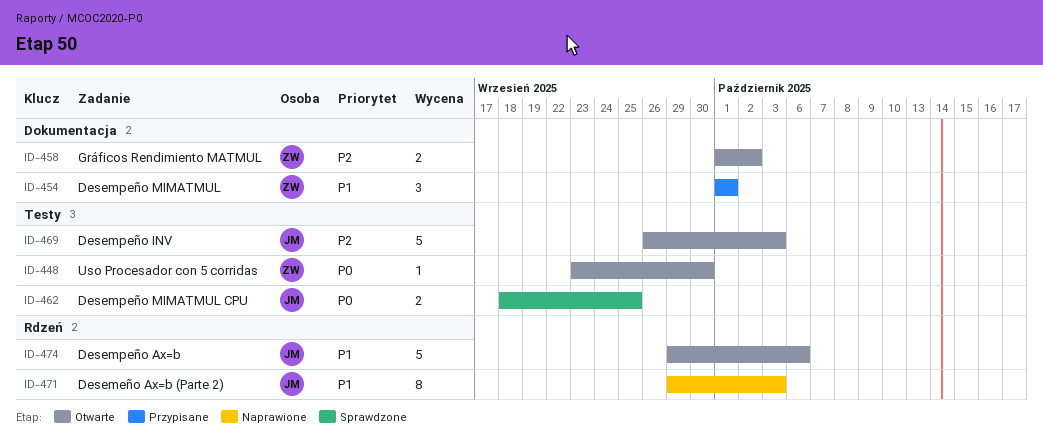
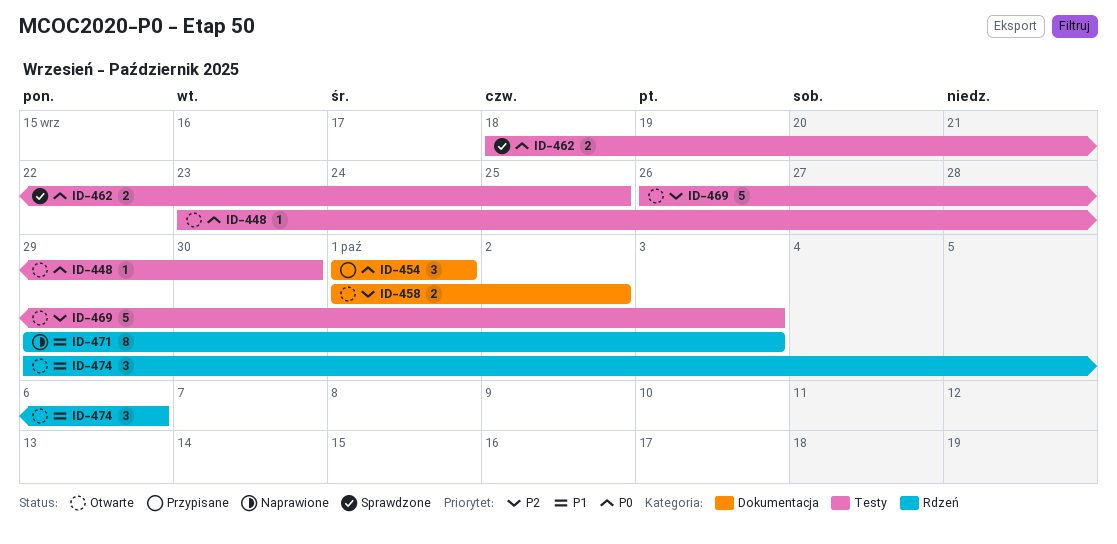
ID-454, priority: P1 -> P0
ID-474, estimate: 5 -> 3

